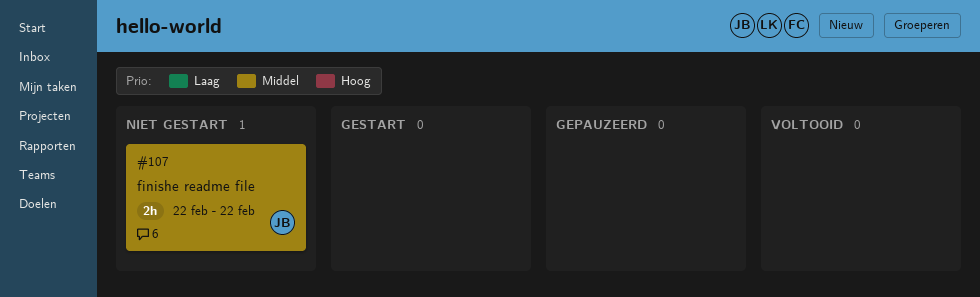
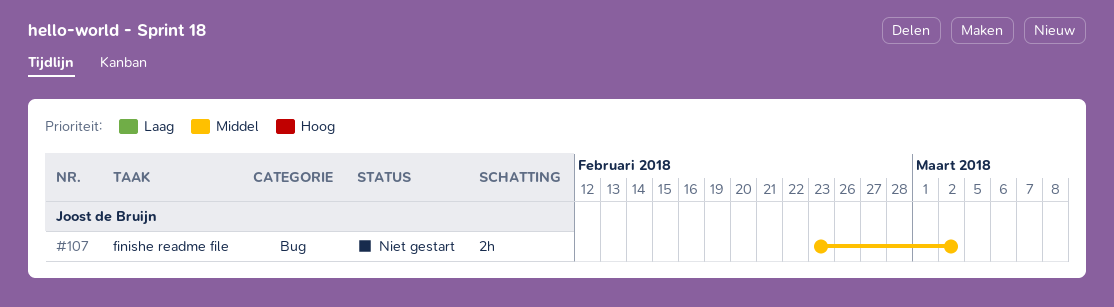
#107, start: Feb 22 -> Feb 23
#107, due: Feb 22 -> Mar 2

